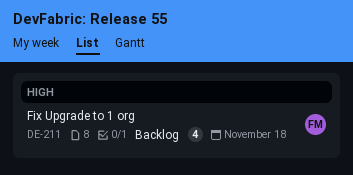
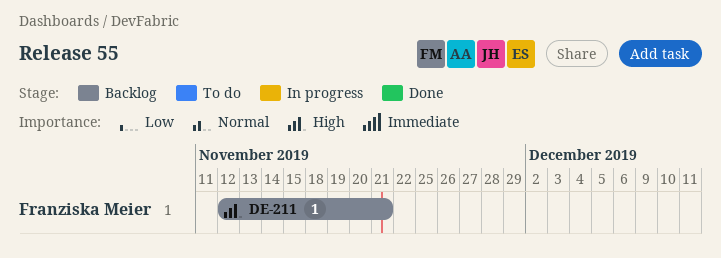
DE-211, estimate: 4 -> 1
DE-211, due: Nov 18 -> Nov 21

